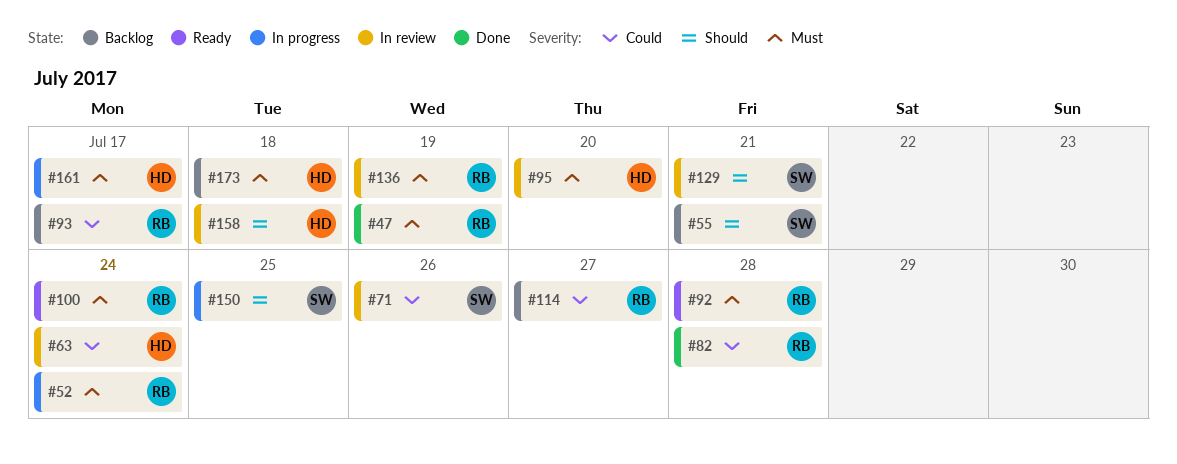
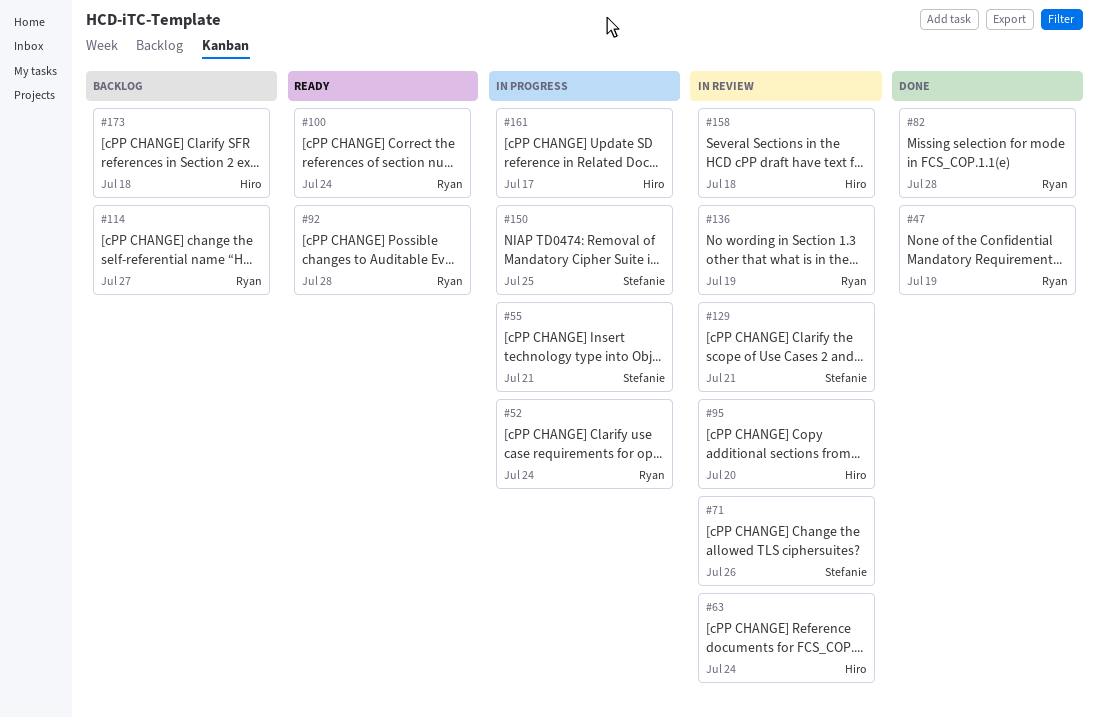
#55, status: Backlog -> In progress
#93: present -> none

